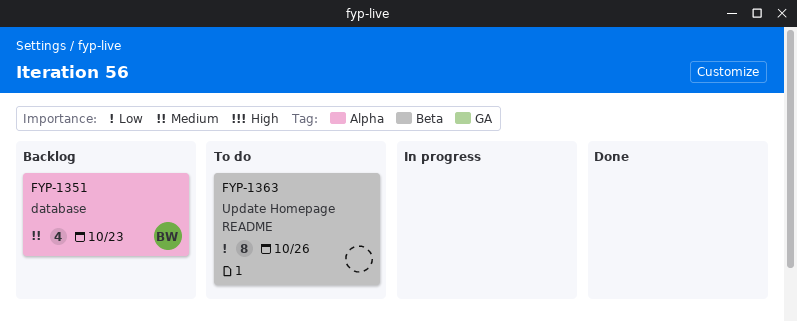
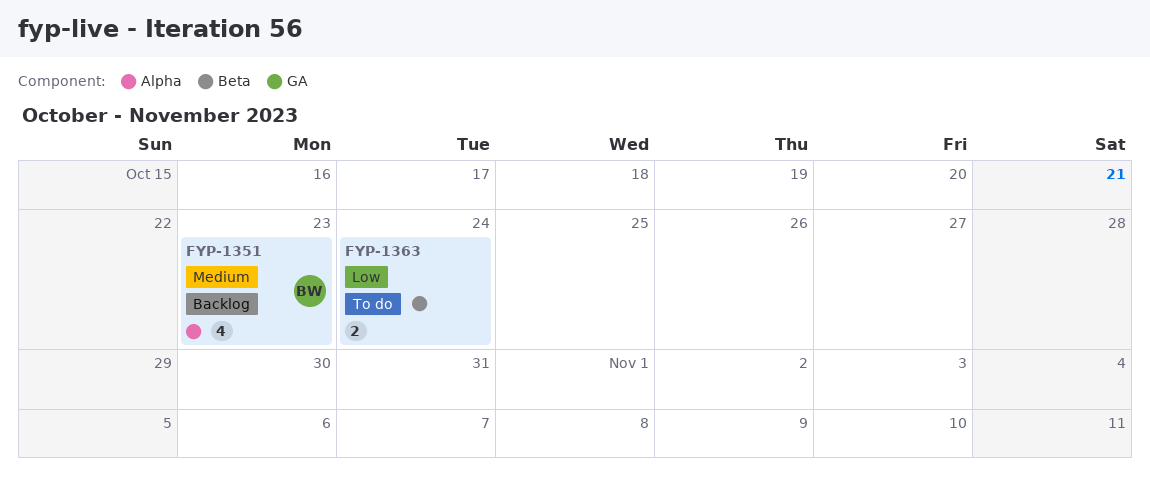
FYP-1363, estimate: 8 -> 2
FYP-1363, due: Oct 26 -> Oct 24

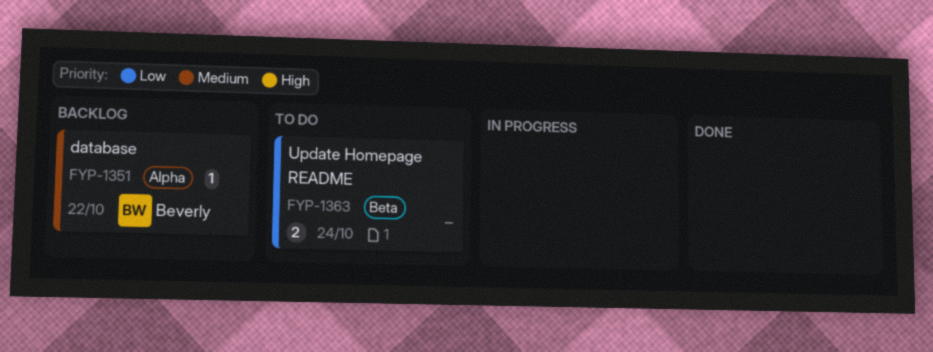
FYP-1351, estimate: 4 -> 1
FYP-1351, due: Oct 23 -> Oct 22

